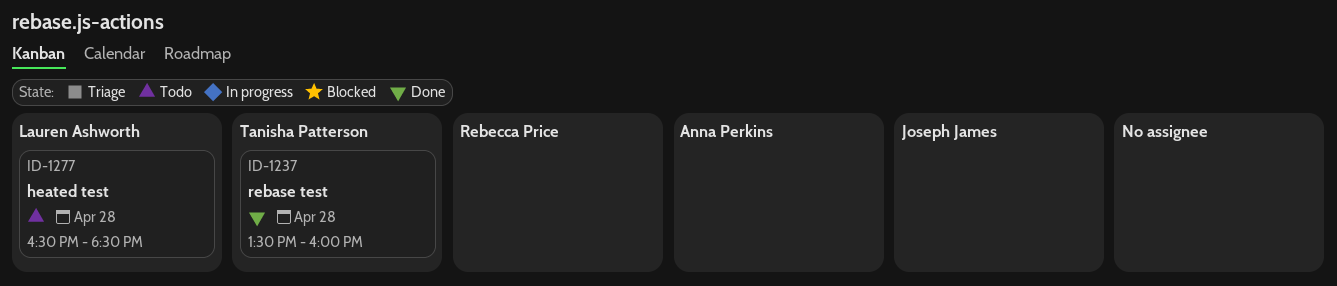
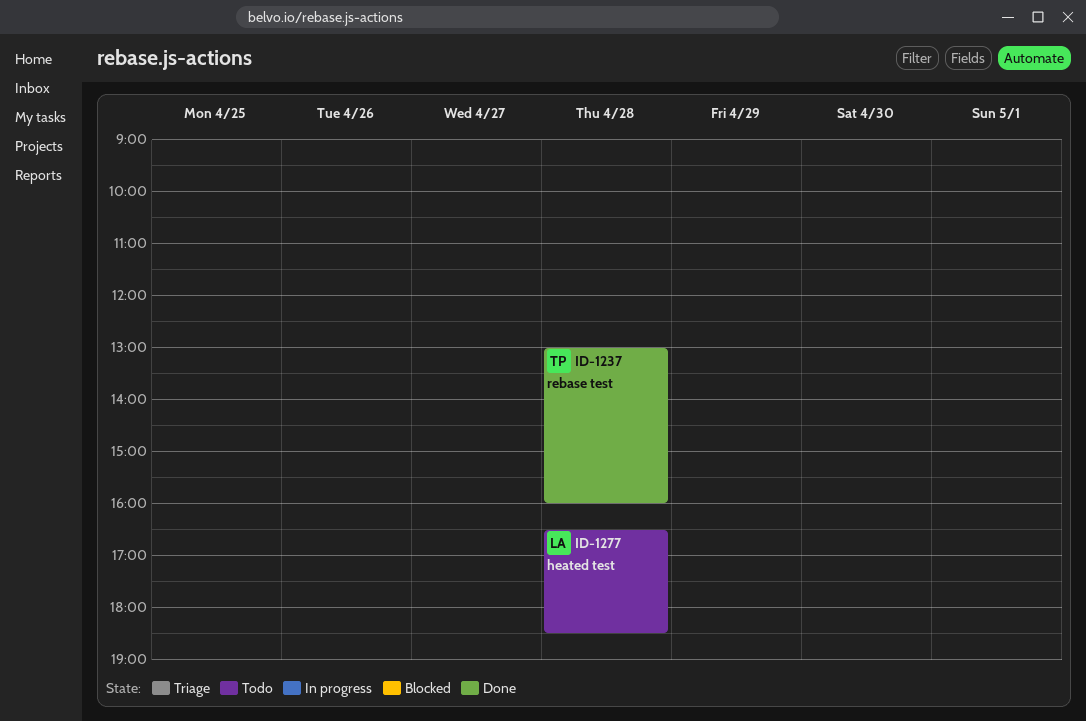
ID-1237, begins: 13:30 -> 13:00

